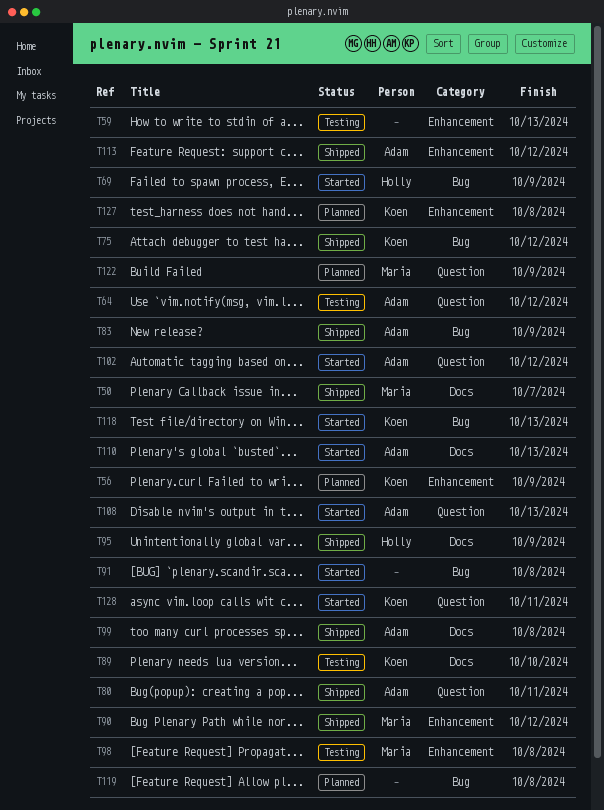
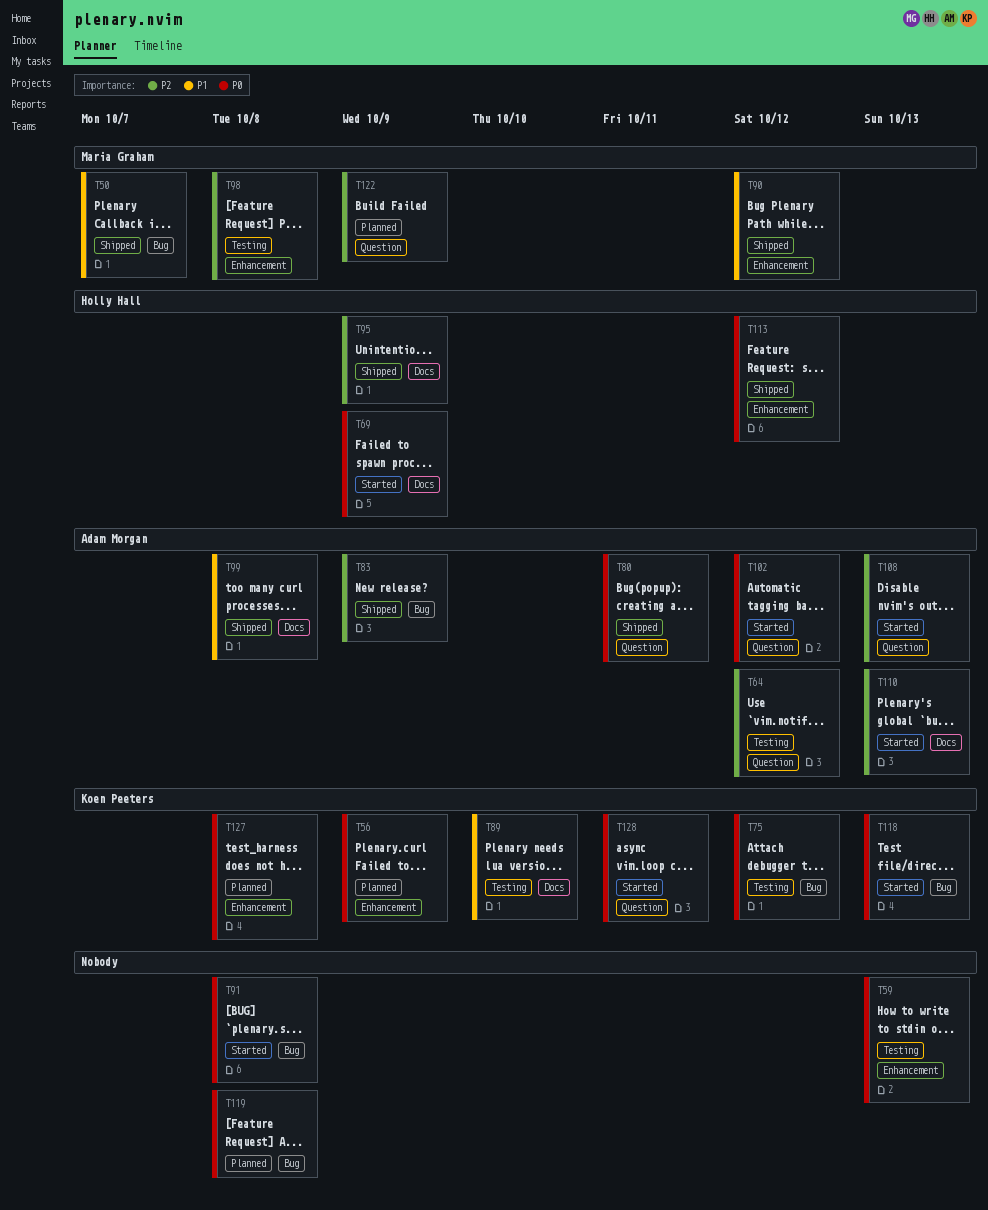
T50, label: Docs -> Bug
T69, label: Bug -> Docs
T75, status: Shipped -> Testing
T113, owner: Adam Morgan -> Holly Hall

